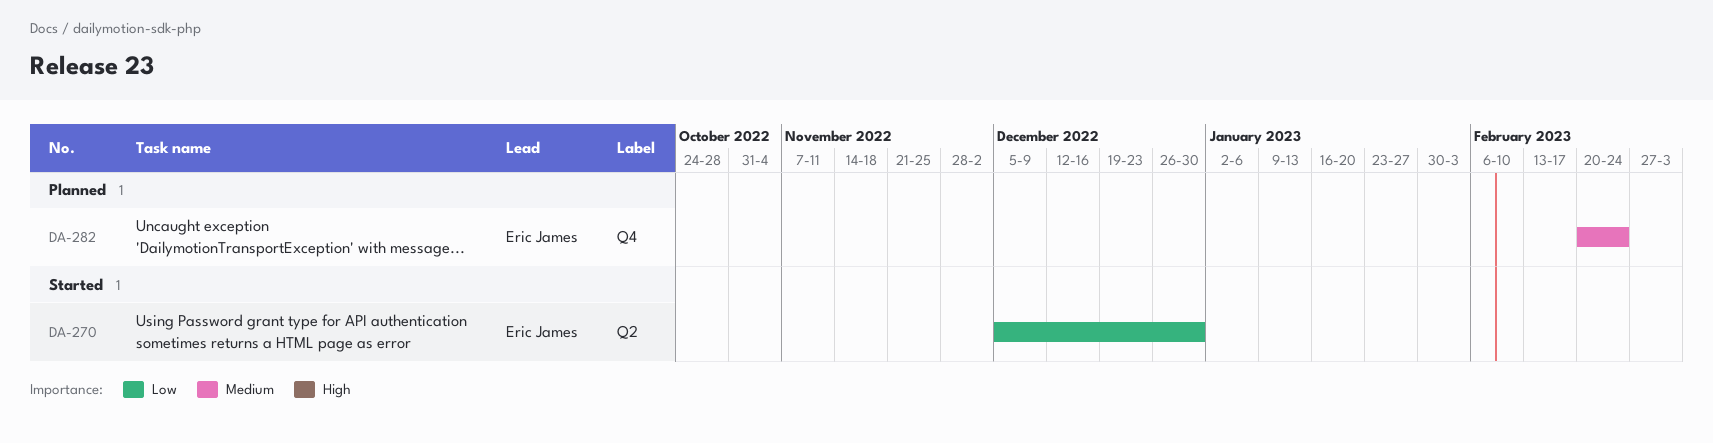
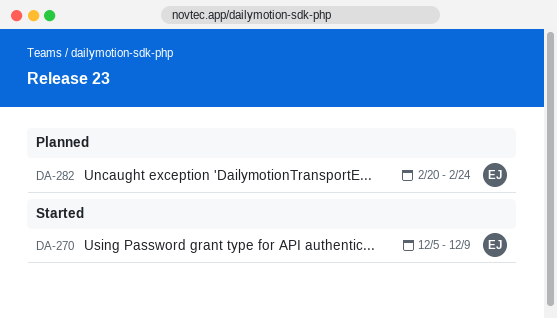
DA-270, due: Dec 30 -> Dec 9

